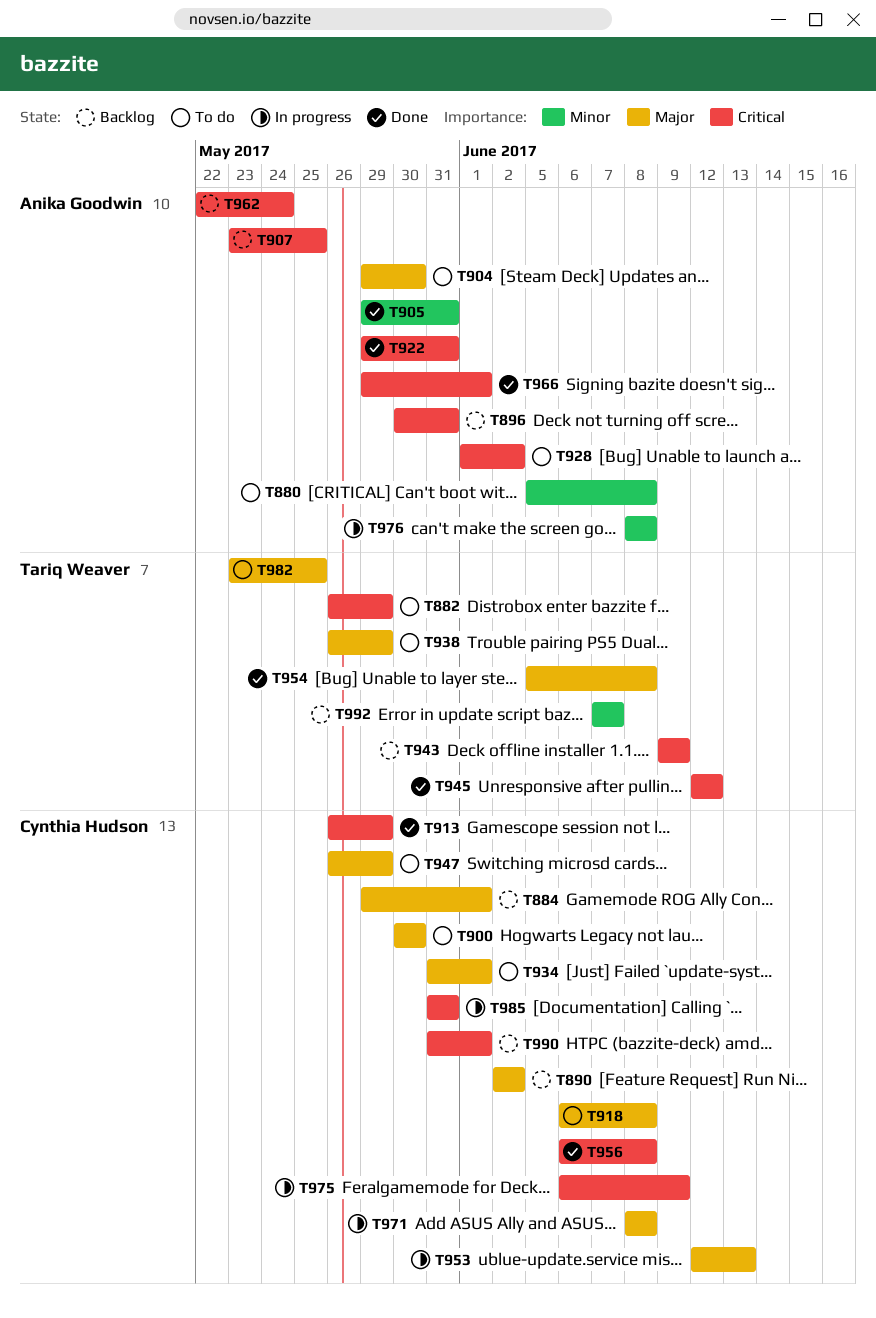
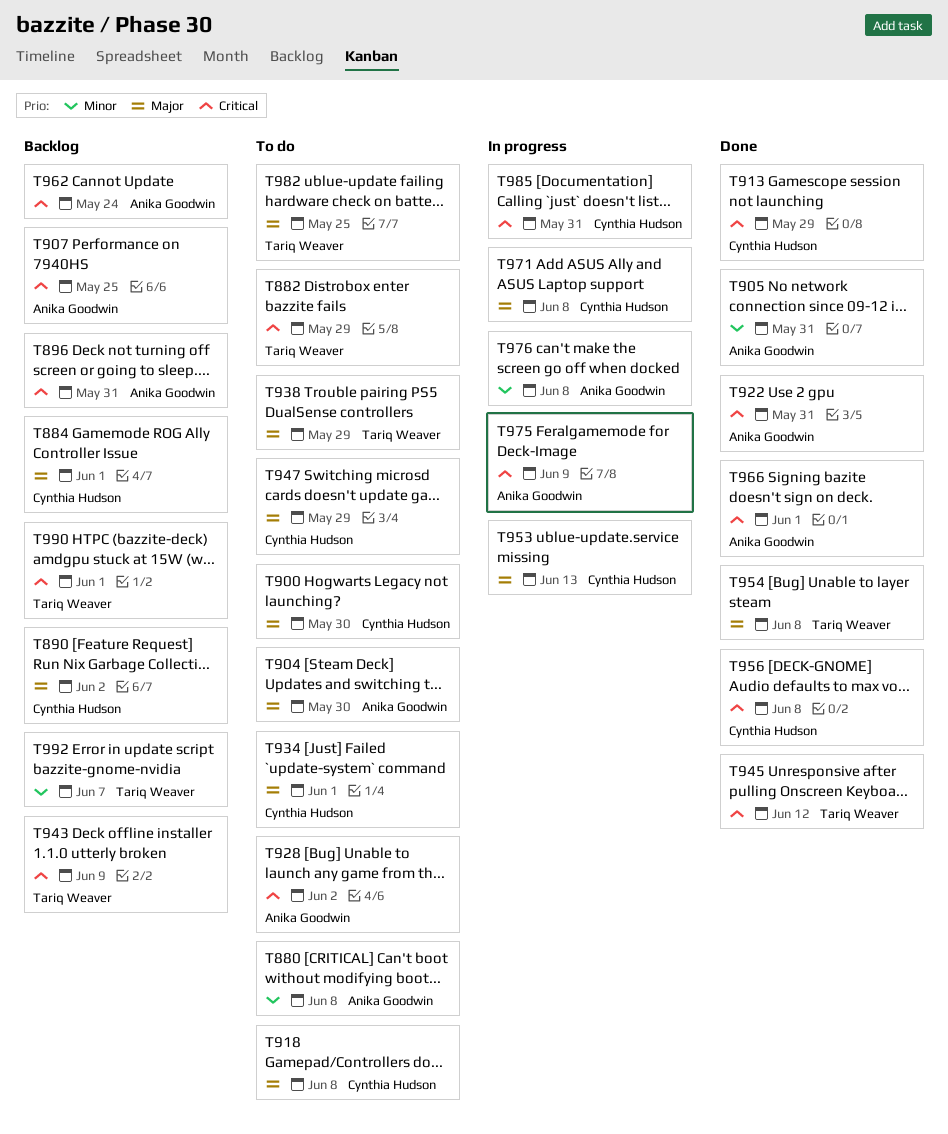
T975, owner: Cynthia Hudson -> Anika Goodwin
T990, owner: Cynthia Hudson -> Tariq Weaver

